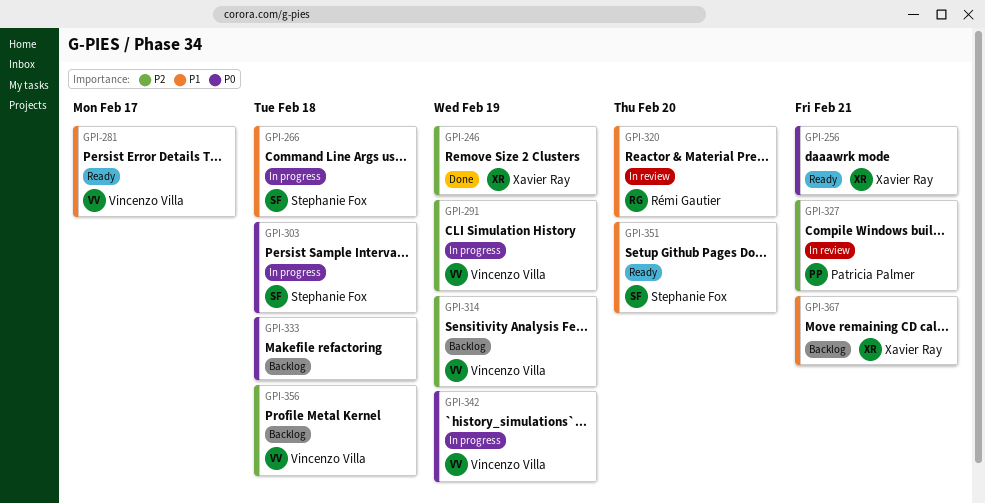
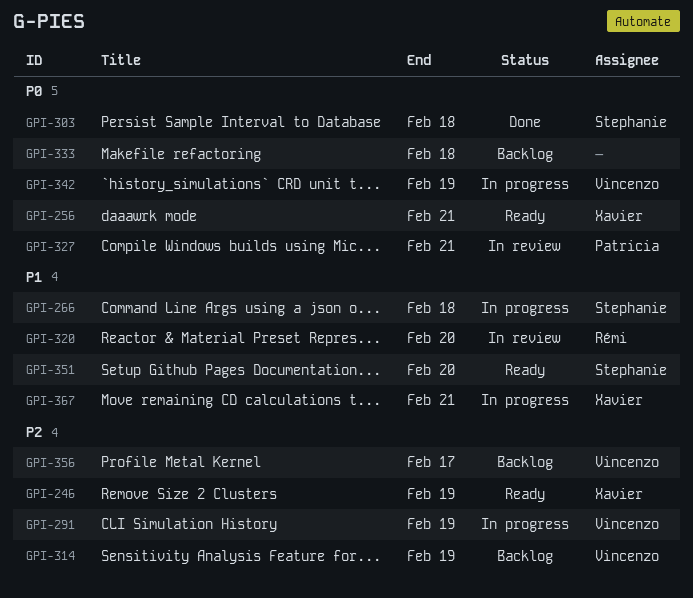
GPI-246, status: Done -> Ready
GPI-281: present -> none
GPI-303, status: In progress -> Done
GPI-327, priority: P2 -> P0
GPI-356, due: Feb 18 -> Feb 17
GPI-367, status: Backlog -> In progress

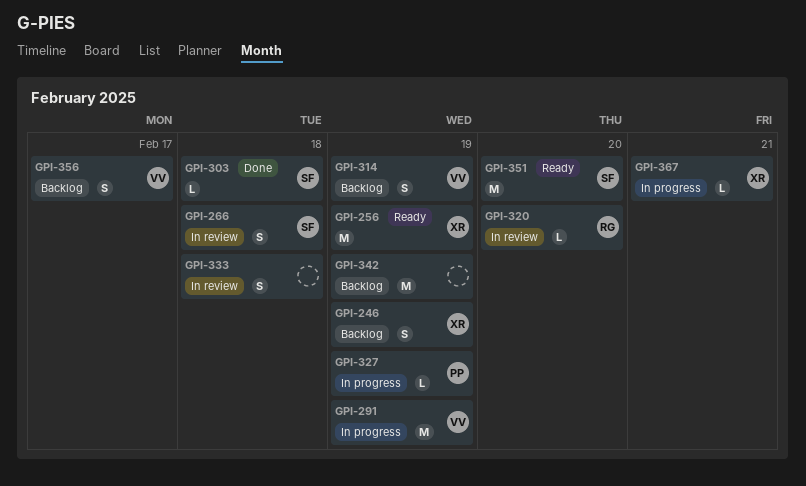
GPI-246, status: Ready -> Backlog
GPI-256, due: Feb 21 -> Feb 19
GPI-266, status: In progress -> In review
GPI-327, status: In review -> In progress
GPI-327, due: Feb 21 -> Feb 19
GPI-333, status: Backlog -> In review
GPI-342, status: In progress -> Backlog
GPI-342, owner: Vincenzo -> none

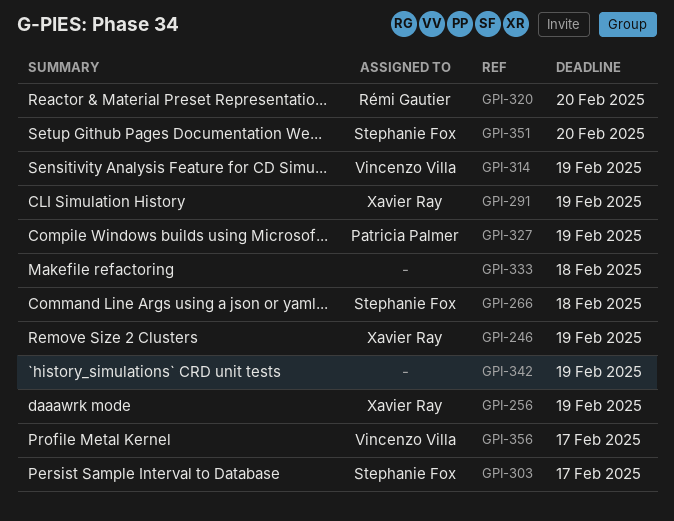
GPI-291, owner: Vincenzo Villa -> Xavier Ray
GPI-303, due: Feb 18 -> Feb 17
GPI-367: present -> none

